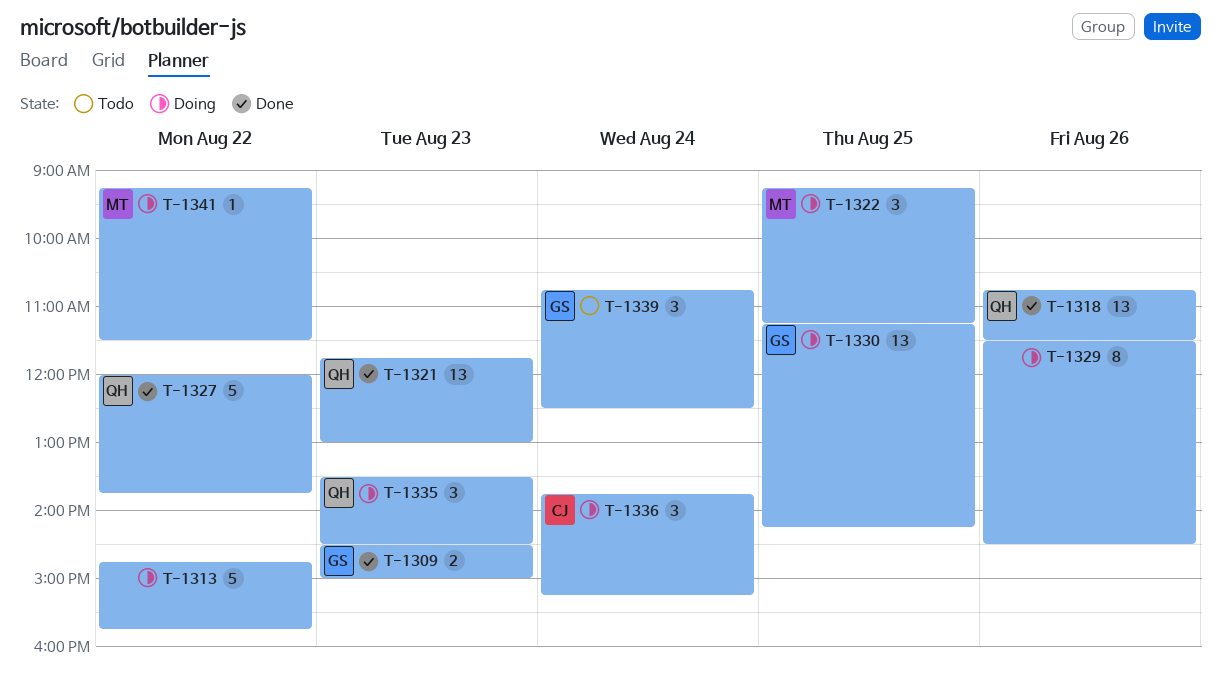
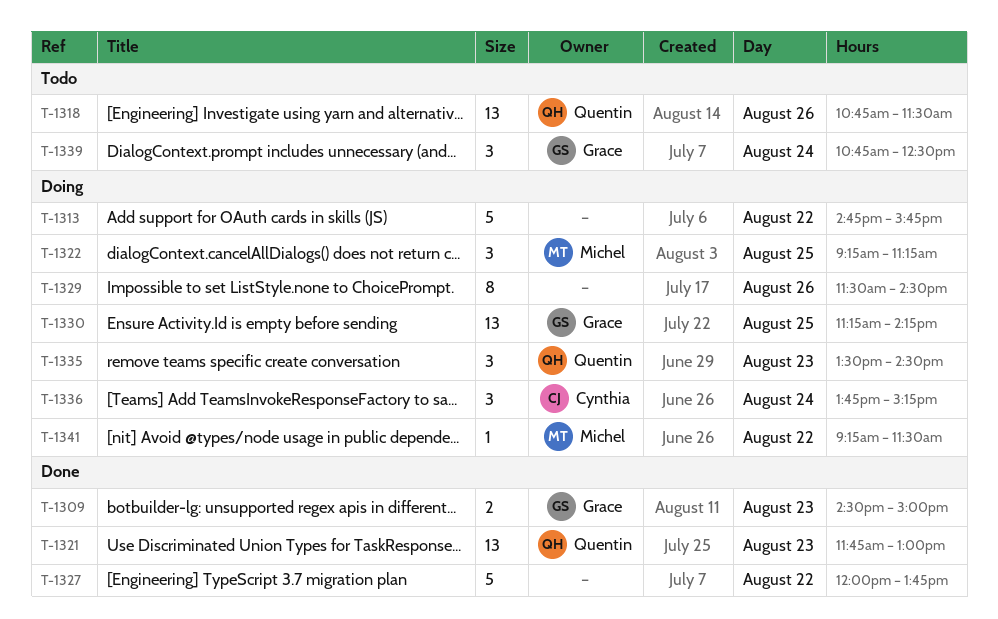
T-1318, status: Done -> Todo
T-1327, owner: Quentin -> none

